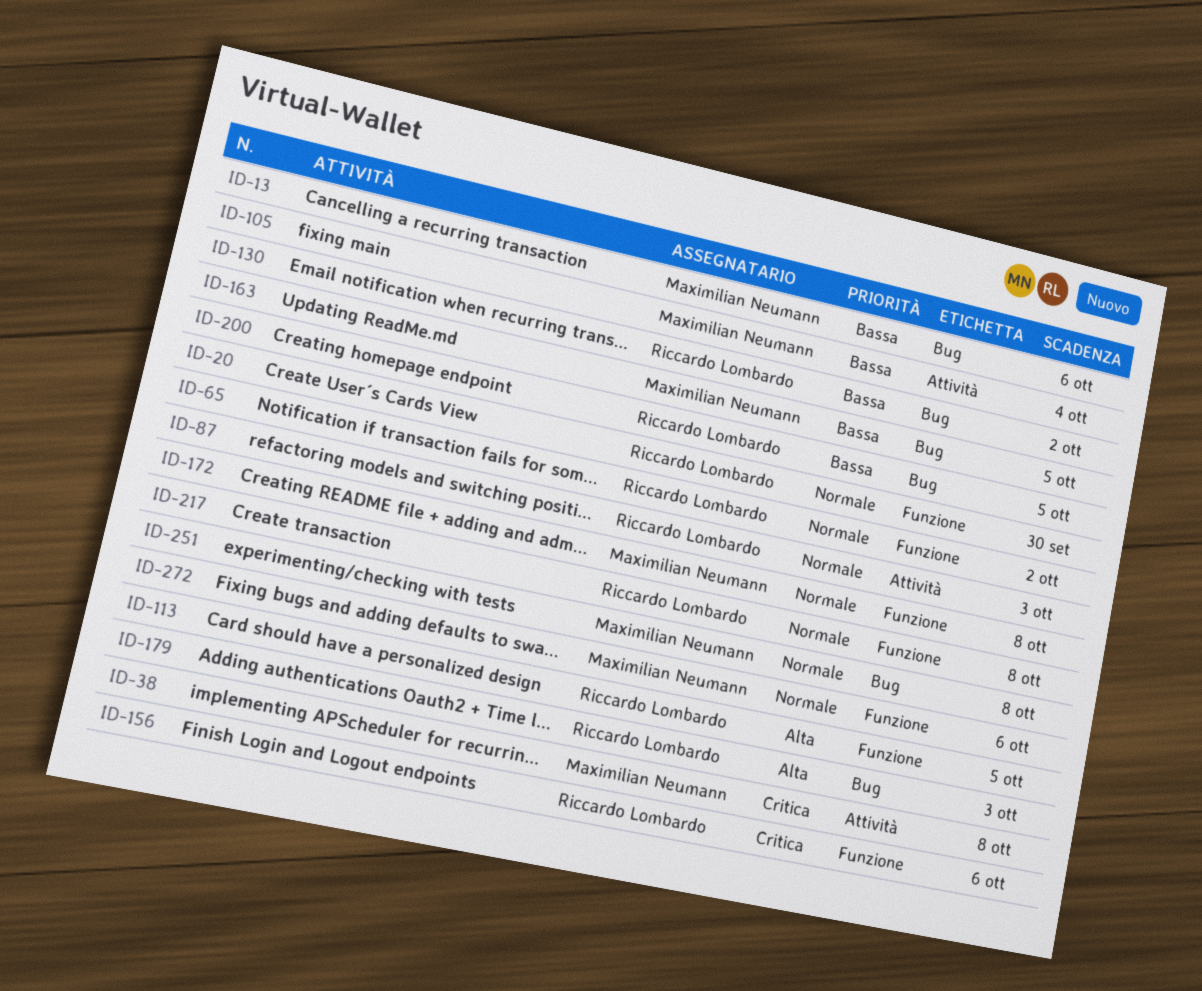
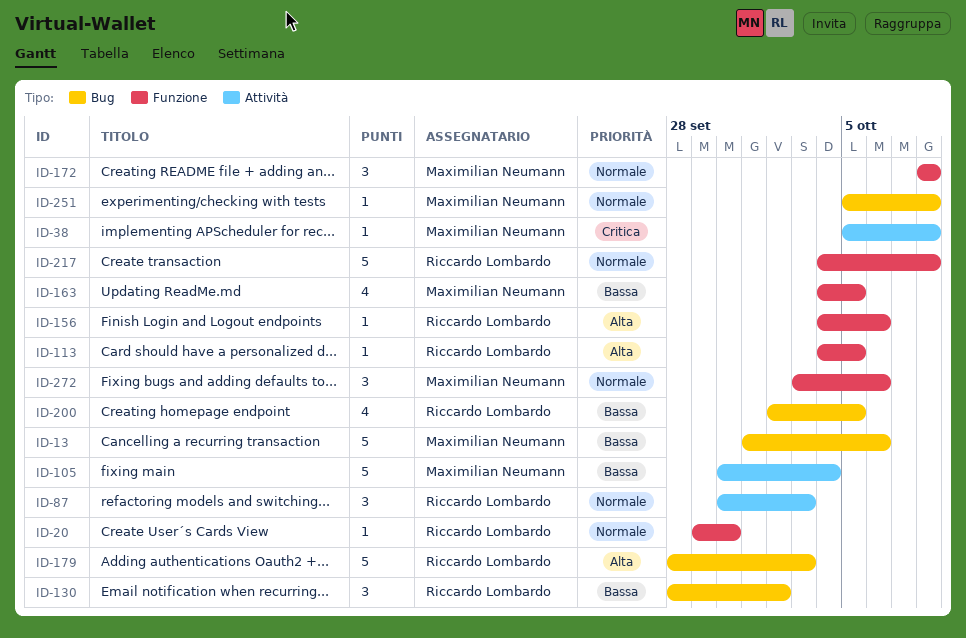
ID-65: present -> none
ID-156, priority: Critica -> Alta
ID-163, label: Bug -> Funzione

